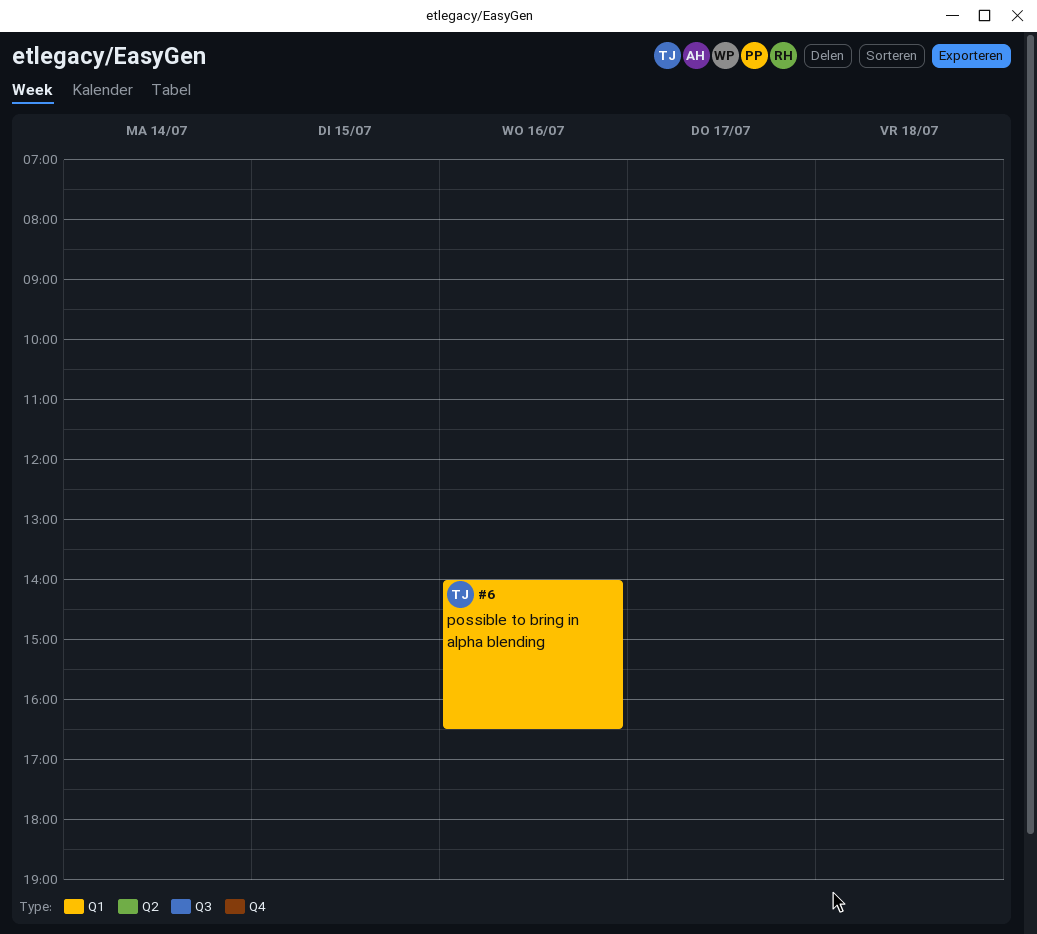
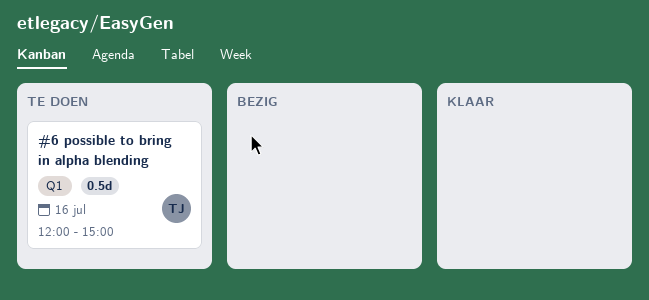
#6, begins: 14:00 -> 12:00
#6, ends: 16:30 -> 15:00

